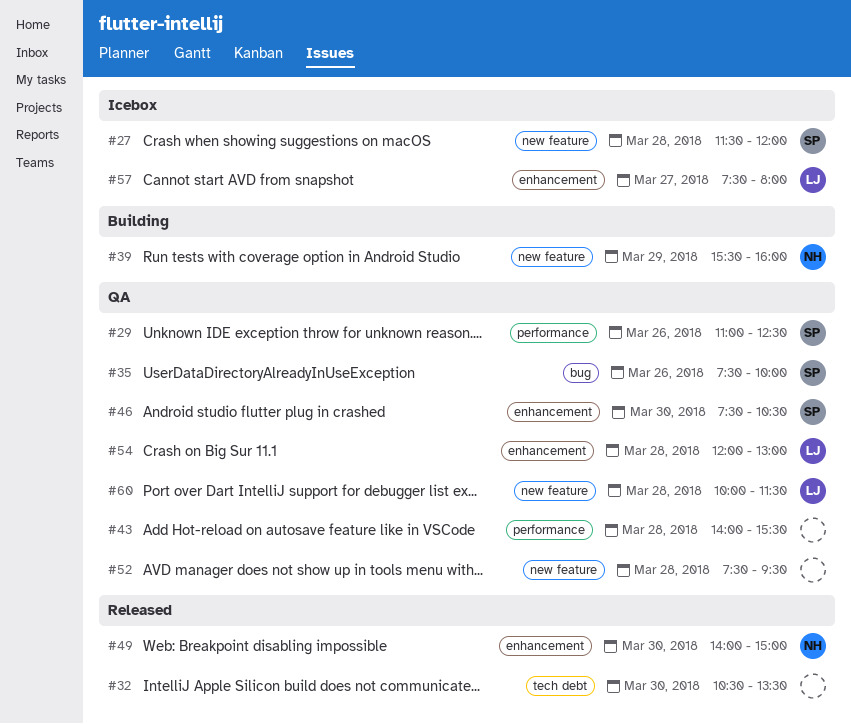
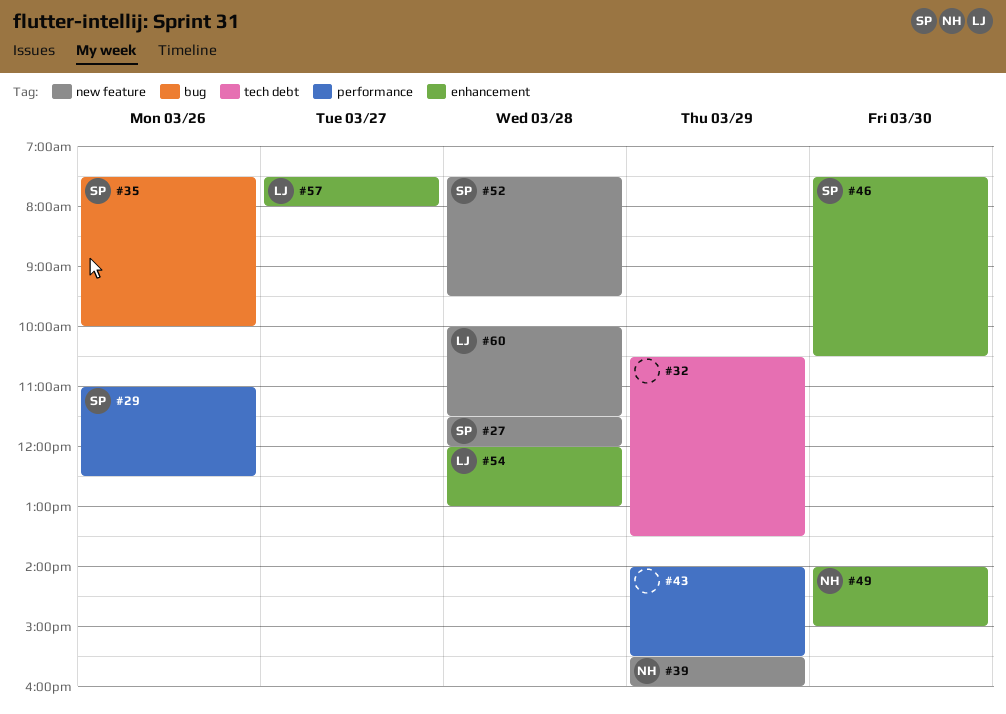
#32, day: Mar 30 -> Mar 29
#43, day: Mar 28 -> Mar 29
#52, owner: none -> SP

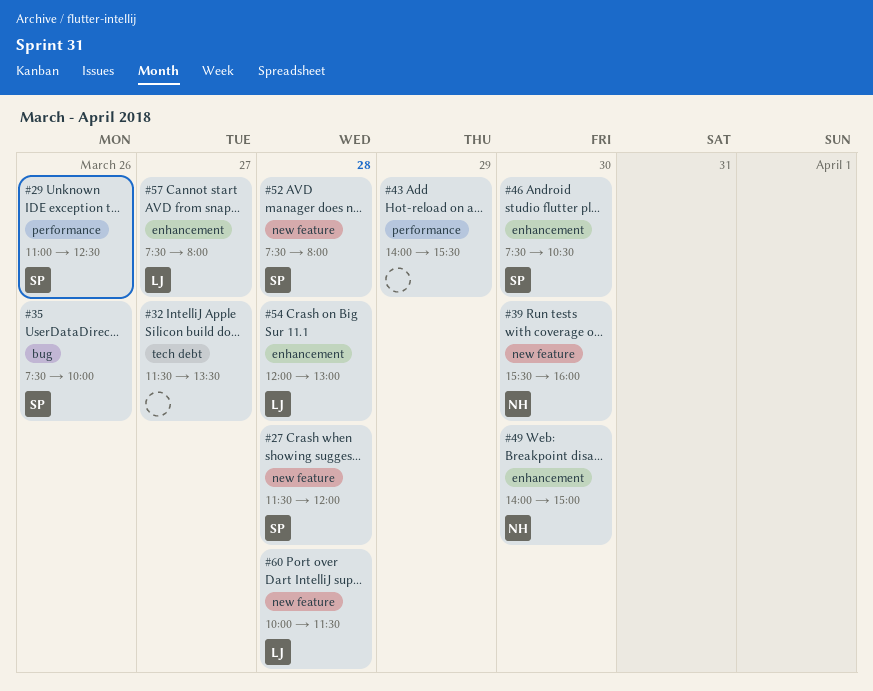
#32, day: Mar 29 -> Mar 27
#32, begins: 10:30 -> 11:30
#39, day: Mar 29 -> Mar 30
#52, ends: 09:30 -> 08:00

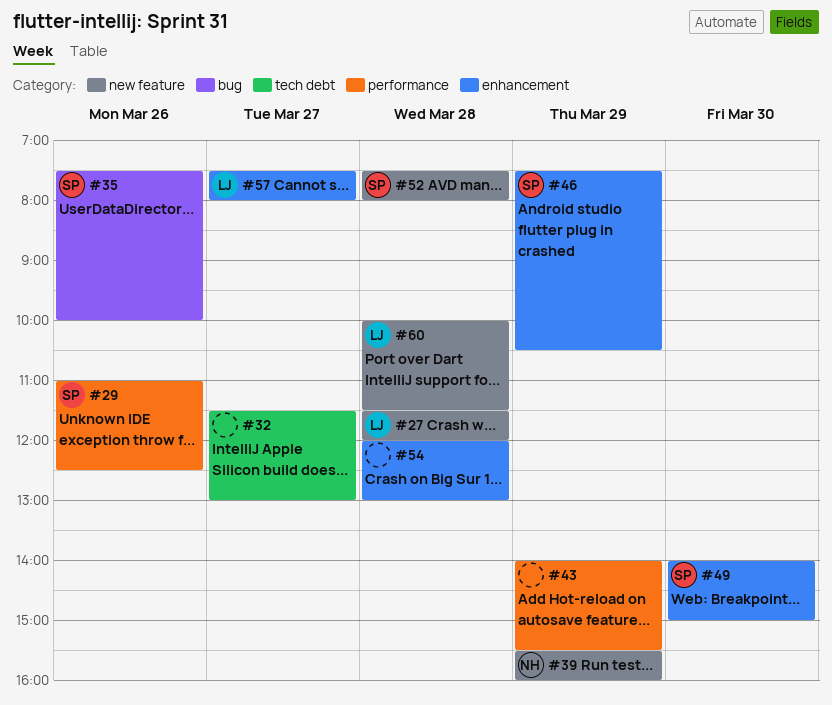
#27, owner: SP -> LJ
#32, ends: 13:30 -> 13:00
#39, day: Mar 30 -> Mar 29
#46, day: Mar 30 -> Mar 29
#49, owner: NH -> SP
#54, owner: LJ -> none

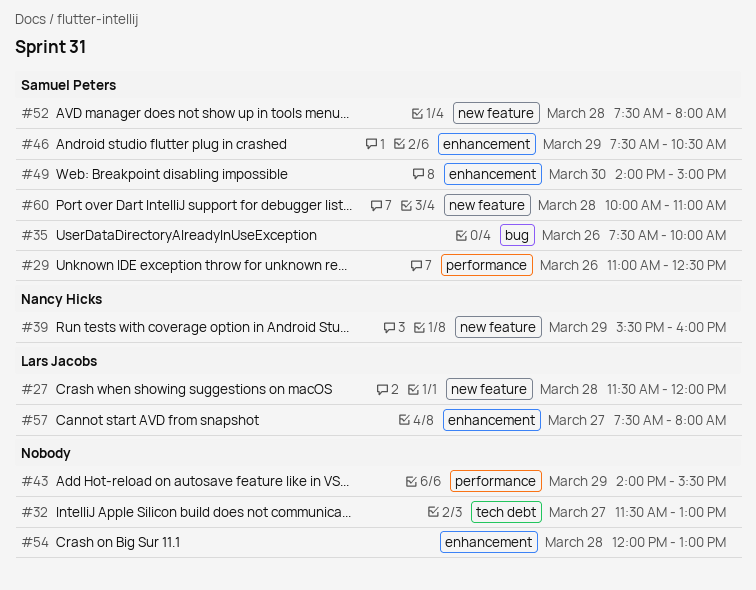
#60, owner: Lars Jacobs -> Samuel Peters
#60, ends: 11:30 -> 11:00

